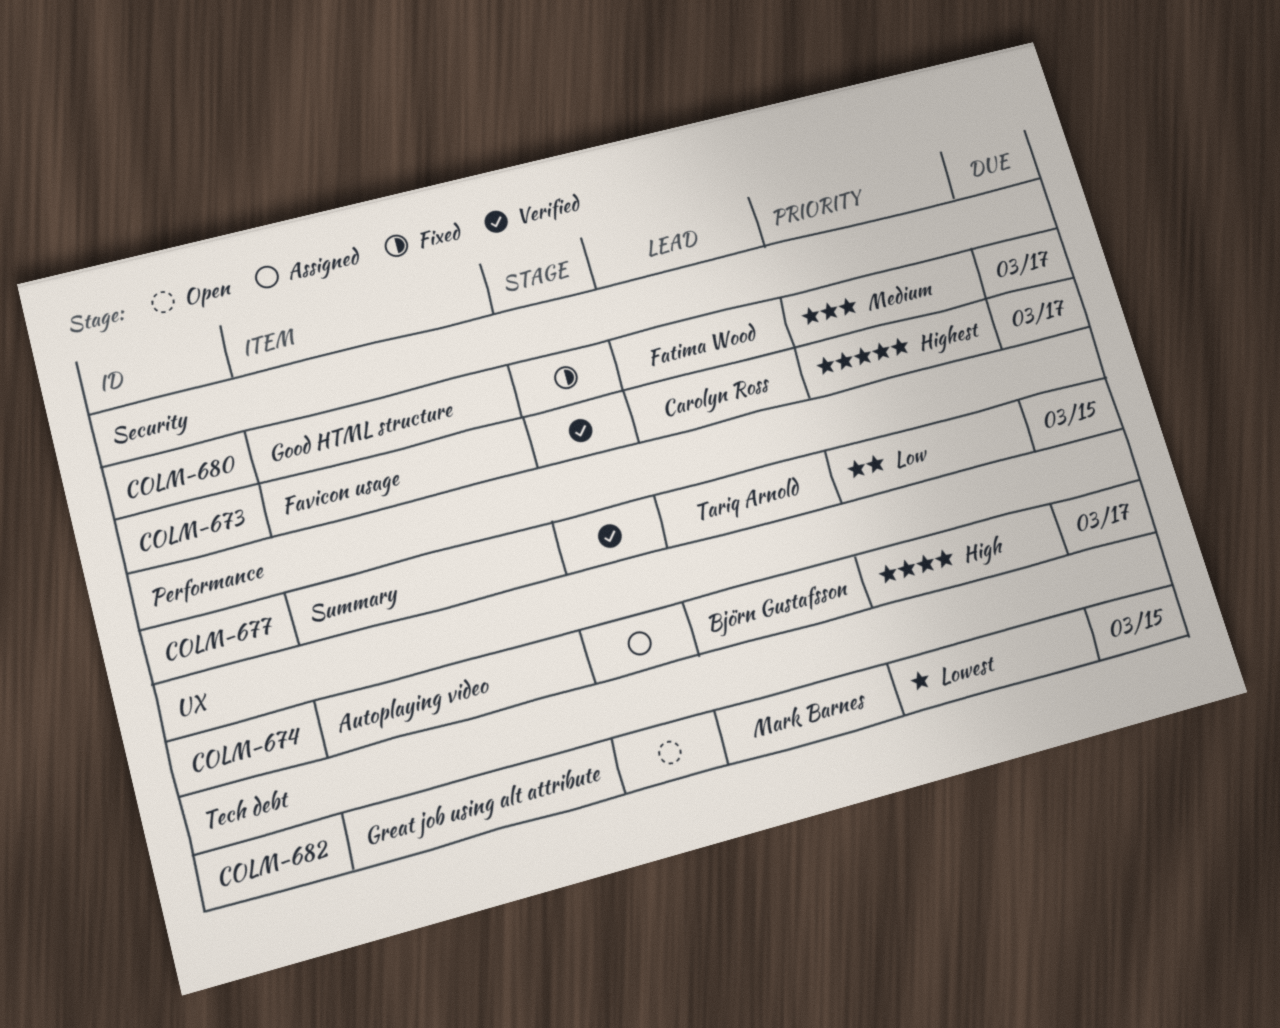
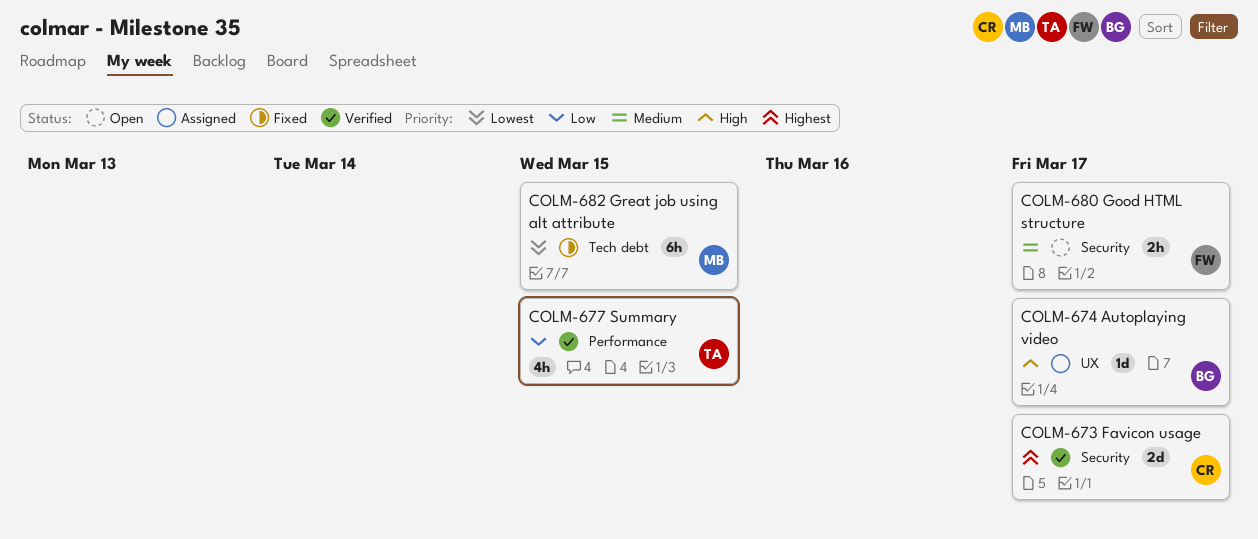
COLM-680, status: Fixed -> Open
COLM-682, status: Open -> Fixed

